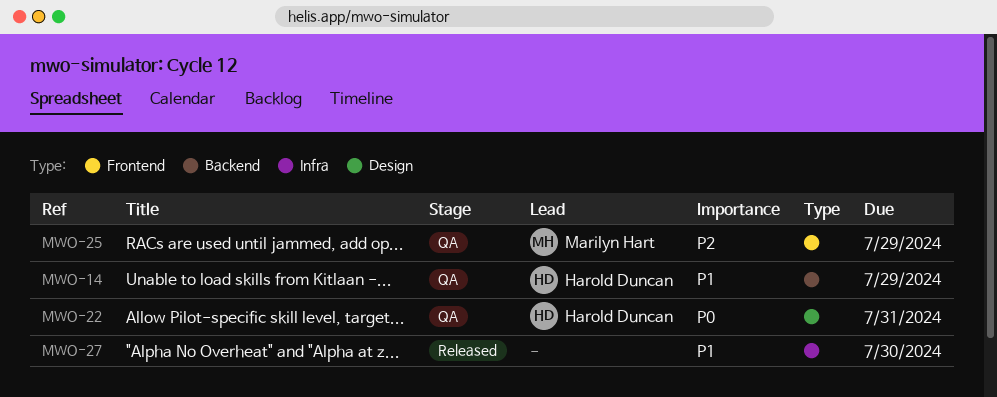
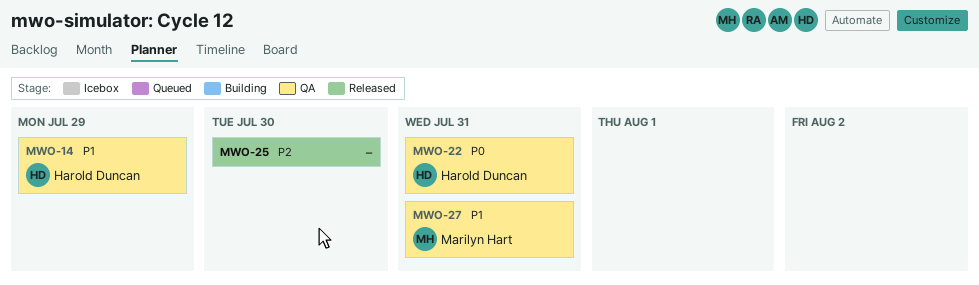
MWO-25, status: QA -> Released
MWO-25, owner: Marilyn Hart -> none
MWO-25, due: Jul 29 -> Jul 30
MWO-27, status: Released -> QA
MWO-27, owner: none -> Marilyn Hart
MWO-27, due: Jul 30 -> Jul 31

